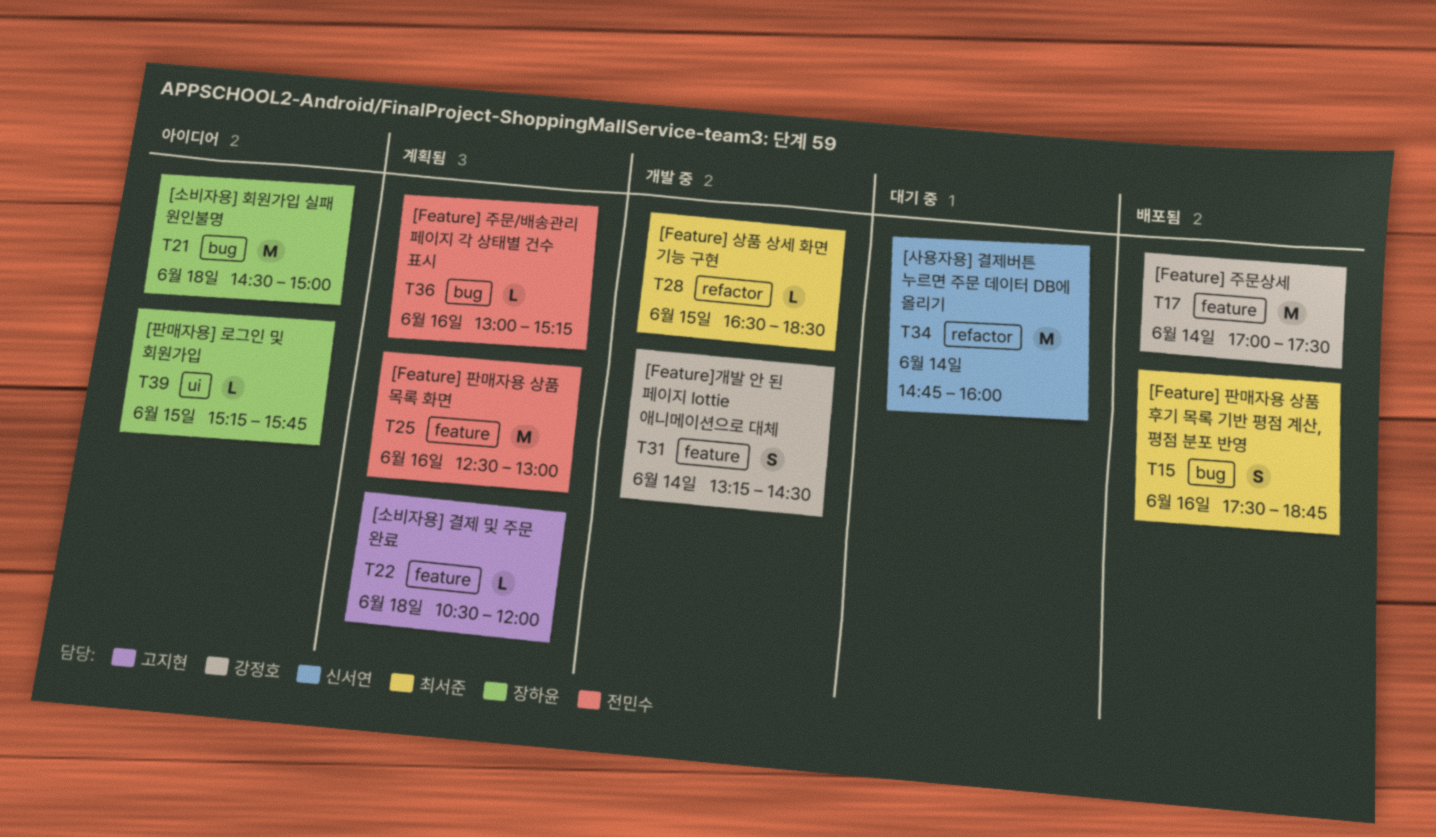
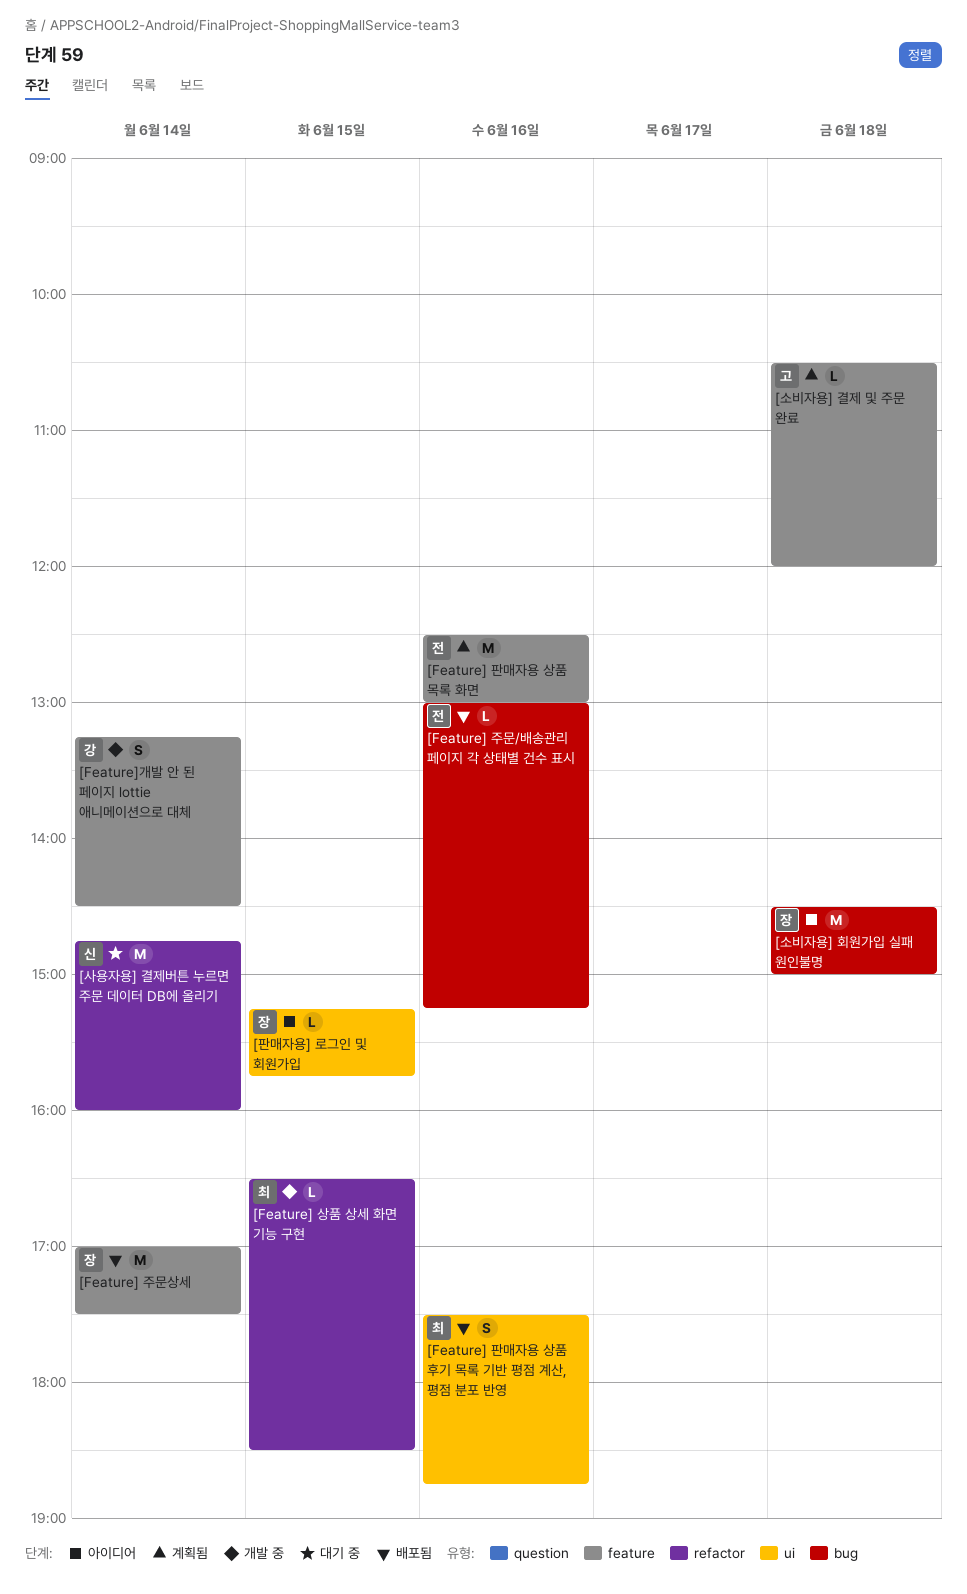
[Feature] 주문/배송관리 페이지 각 상태별 건수 표시, status: 계획됨 -> 배포됨
[Feature] 주문상세, owner: 강정호 -> 장하윤
[Feature] 판매자용 상품 후기 목록 기반 평점 계산, 평점 분포 반영, label: bug -> ui

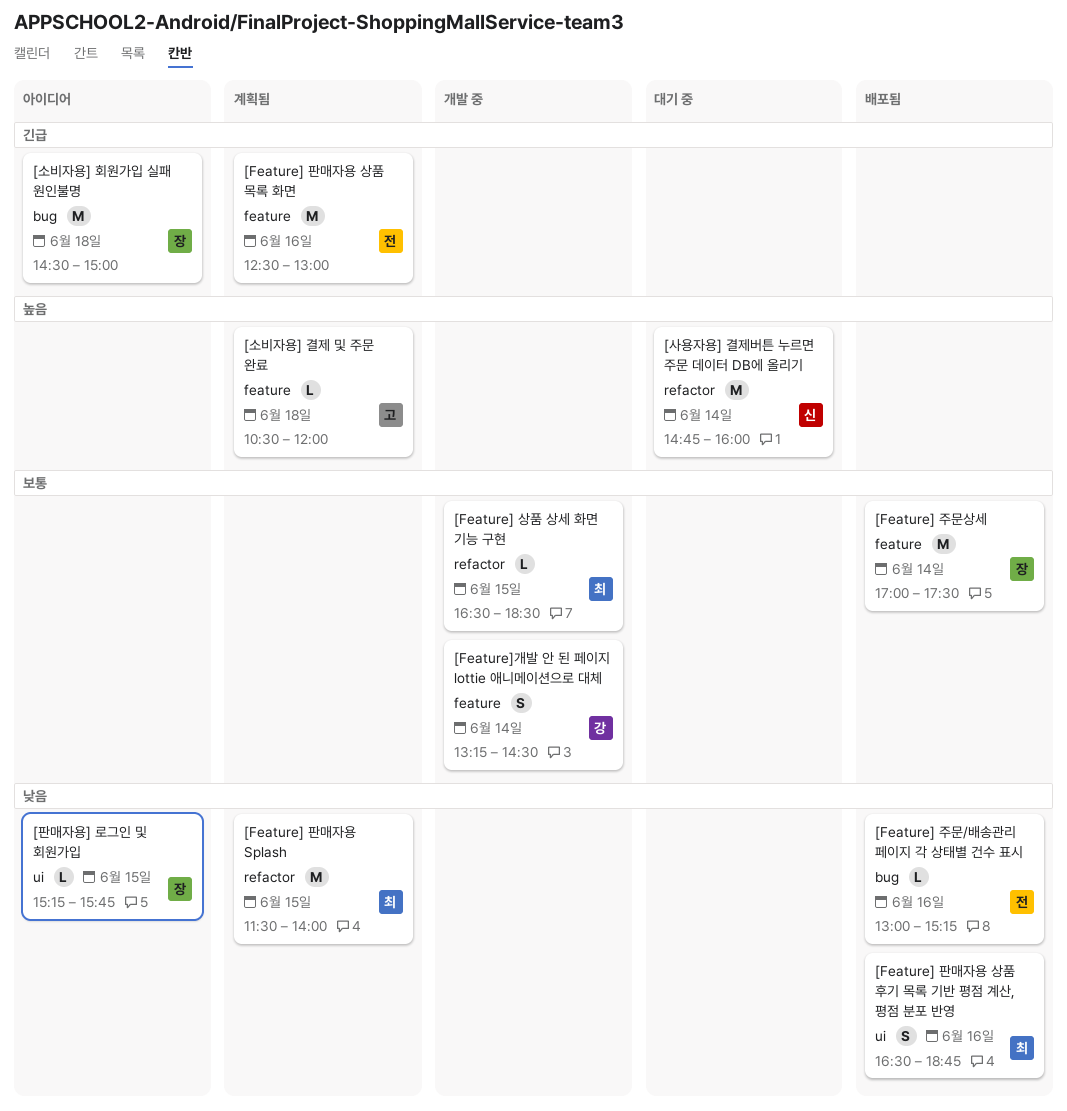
[Feature] 판매자용 Splash: none -> present
[Feature] 판매자용 상품 후기 목록 기반 평점 계산, 평점 분포 반영, begins: 17:30 -> 16:30

